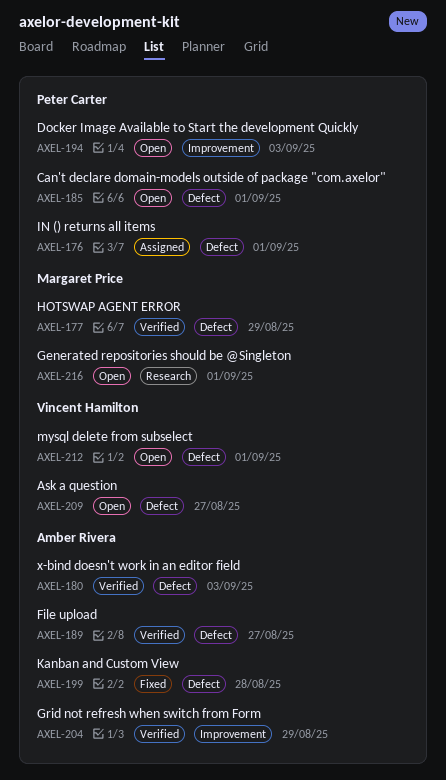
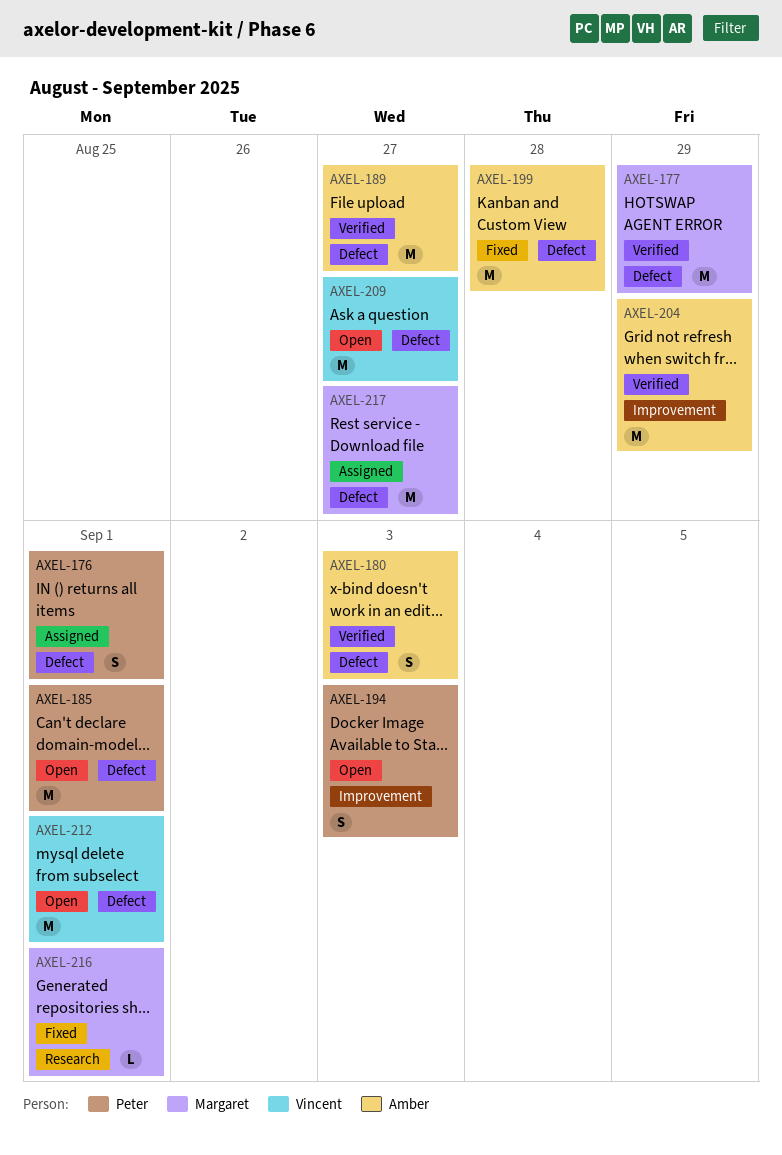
AXEL-216, status: Open -> Fixed
AXEL-217: none -> present

